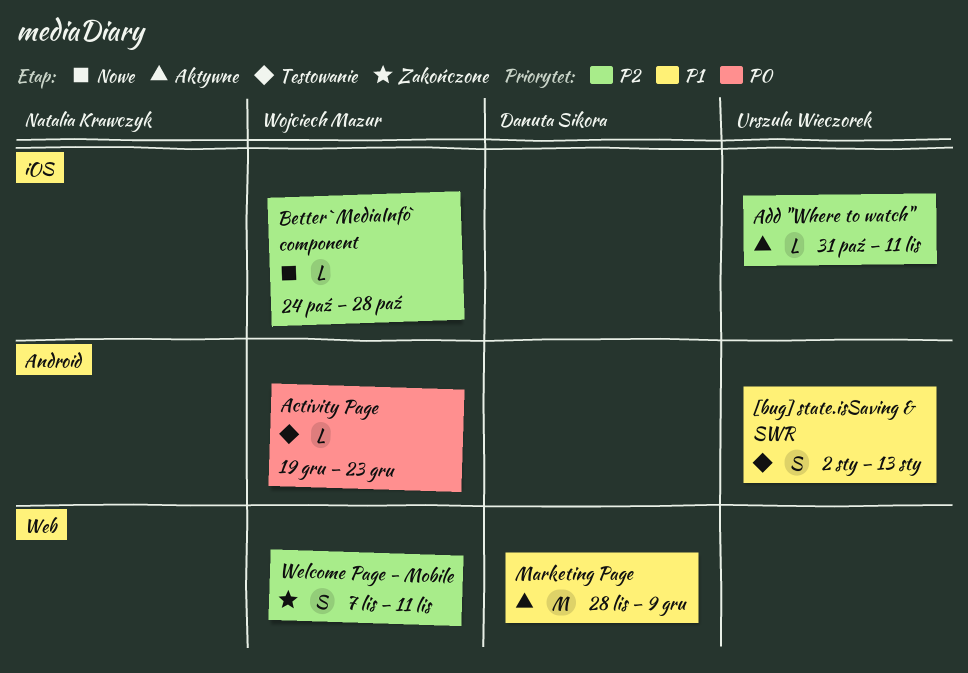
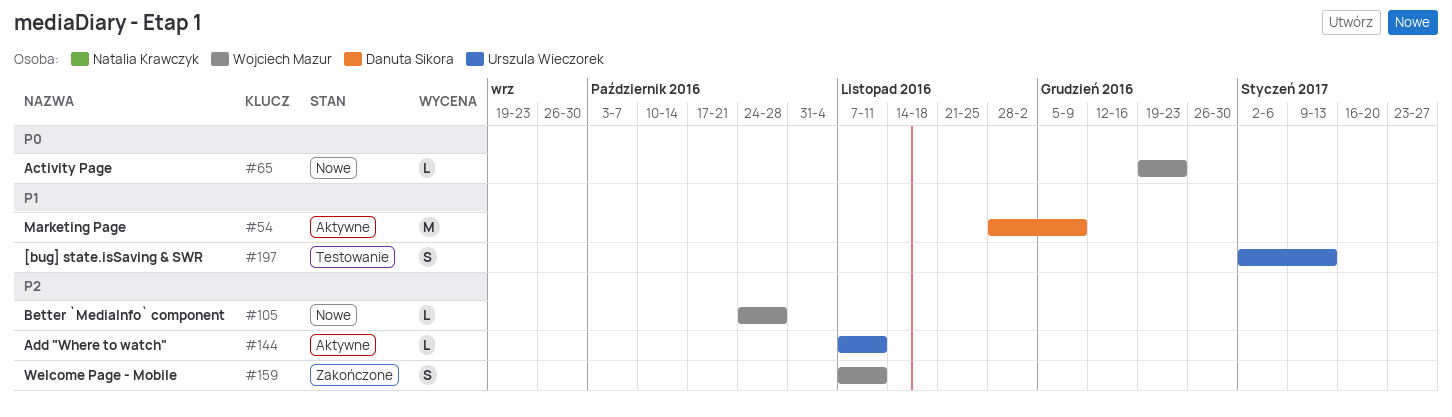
Activity Page, status: Testowanie -> Nowe
Add "Where to watch", start: Oct 31 -> Nov 7

